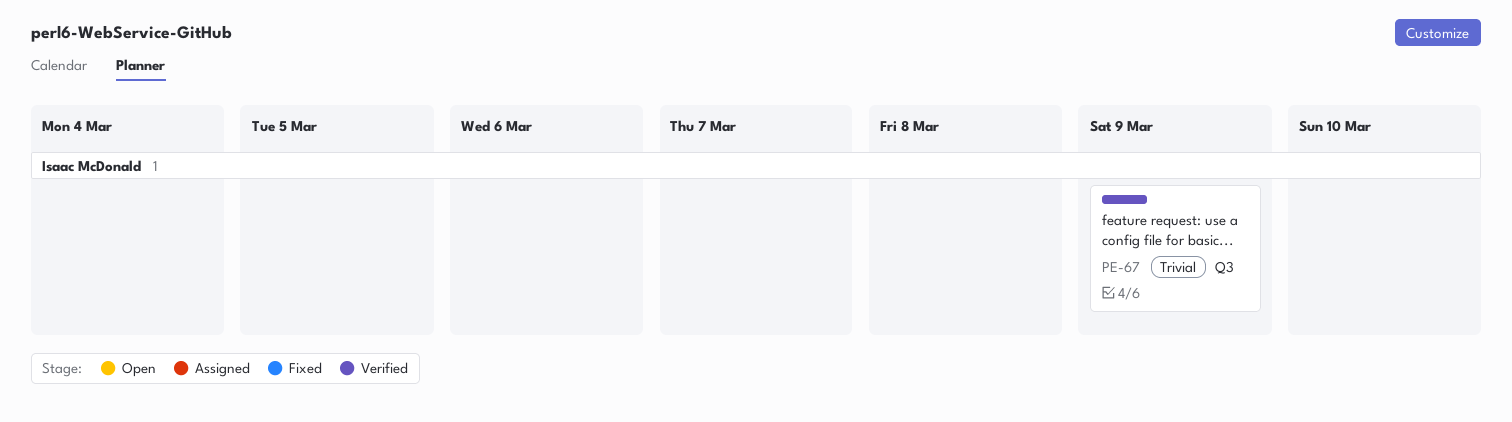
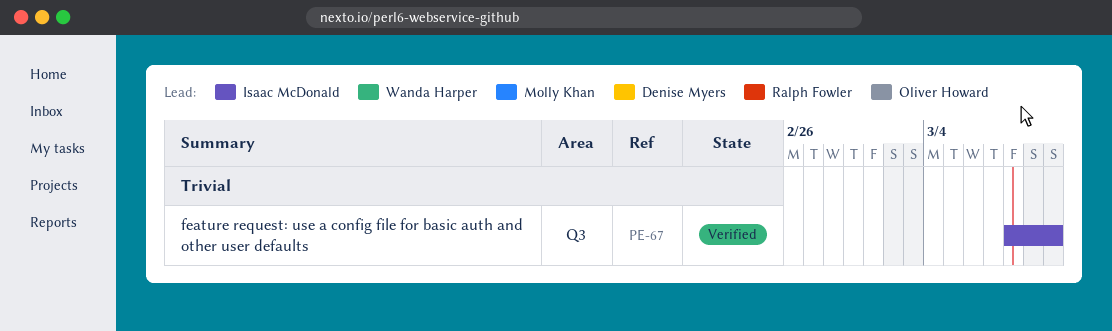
PE-67, due: Mar 9 -> Mar 10

